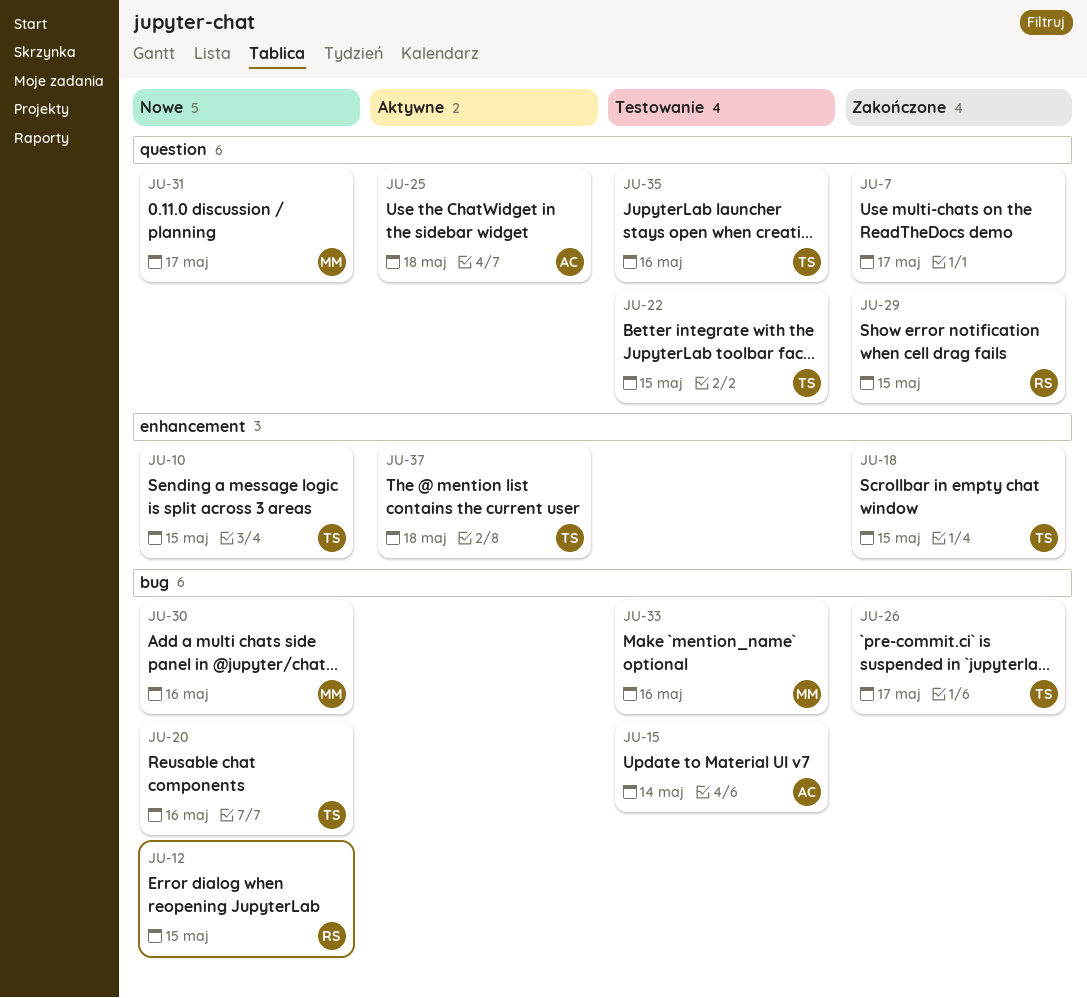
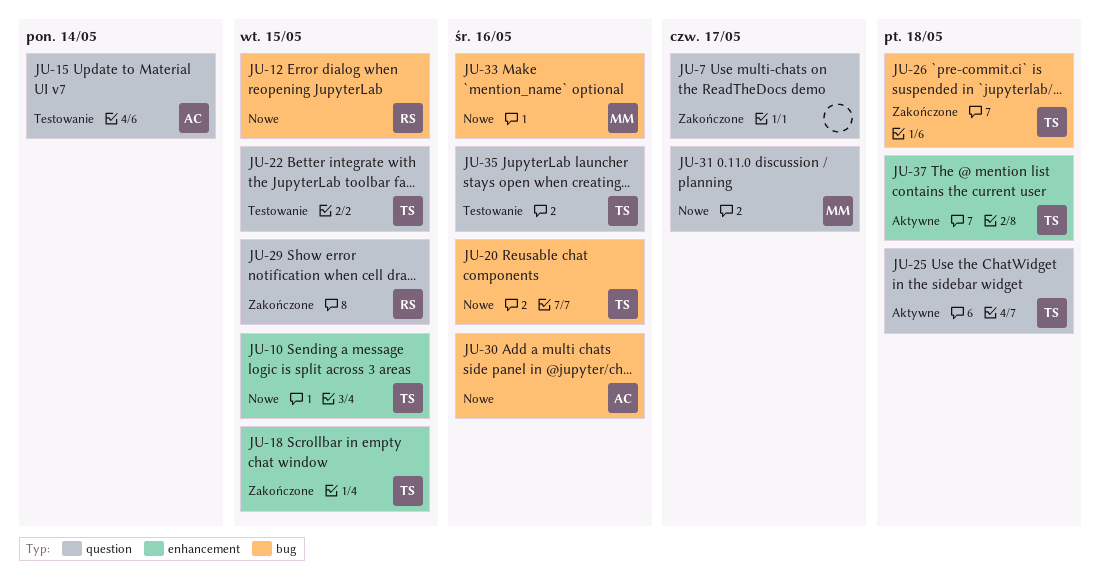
JU-15, label: bug -> question
JU-25, owner: AC -> TS
JU-26, due: May 17 -> May 18
JU-30, owner: MM -> AC
JU-33, status: Testowanie -> Nowe

